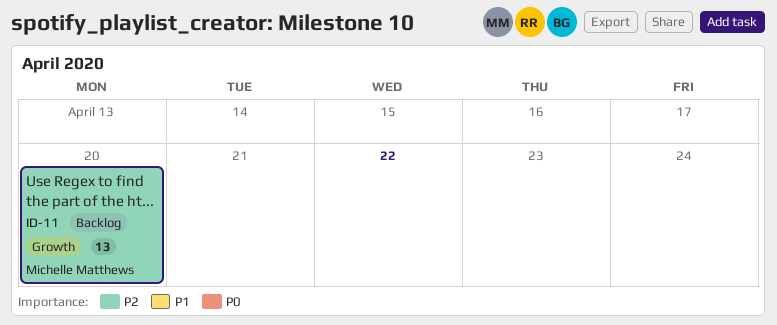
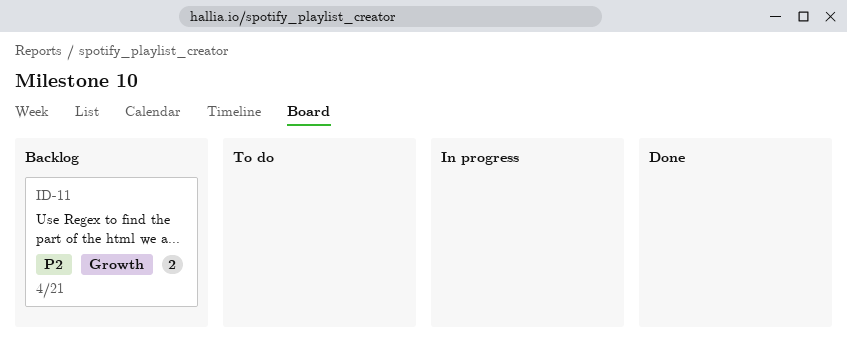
ID-11, estimate: 13 -> 2
ID-11, due: Apr 20 -> Apr 21

